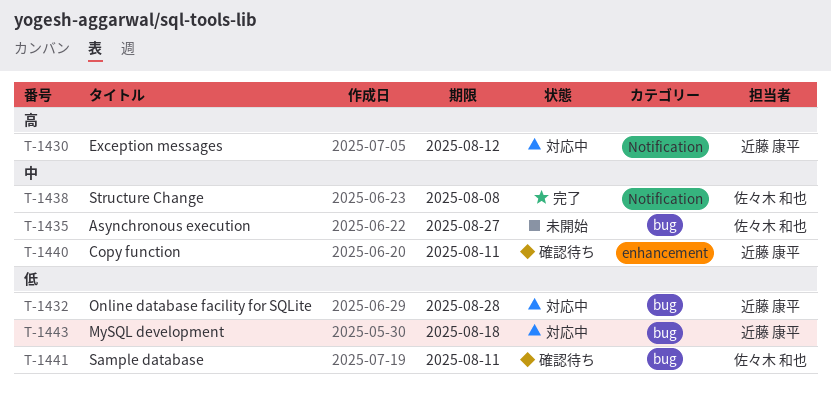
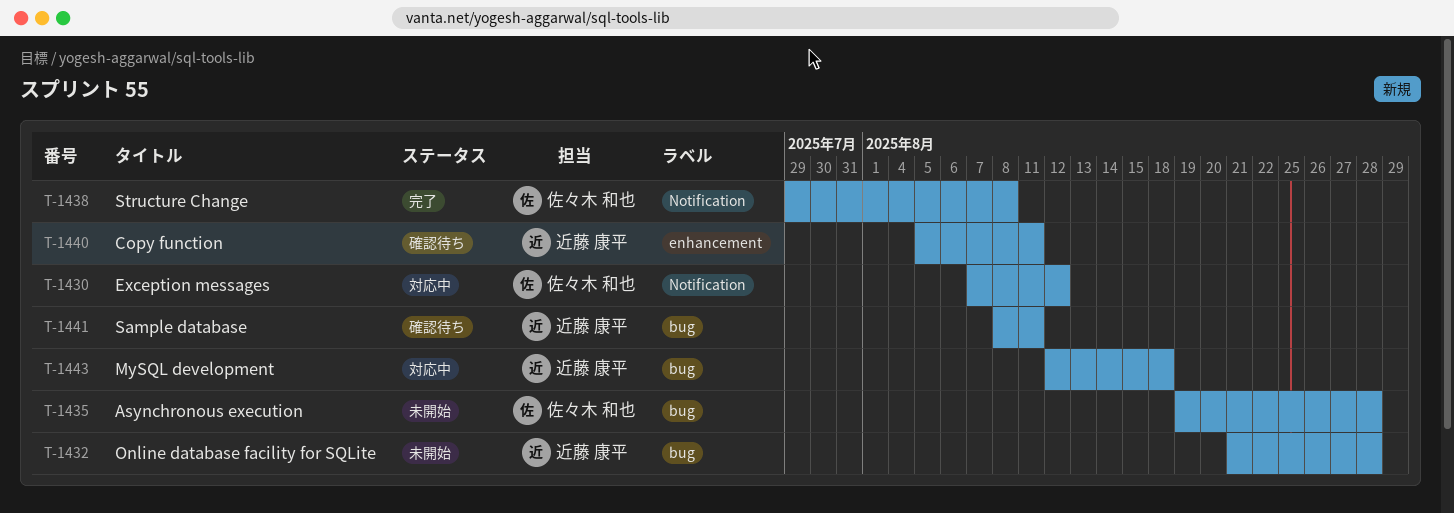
T-1430, owner: 近藤 康平 -> 佐々木 和也
T-1432, status: 対応中 -> 未開始
T-1435, due: Aug 27 -> Aug 28
T-1441, owner: 佐々木 和也 -> 近藤 康平

